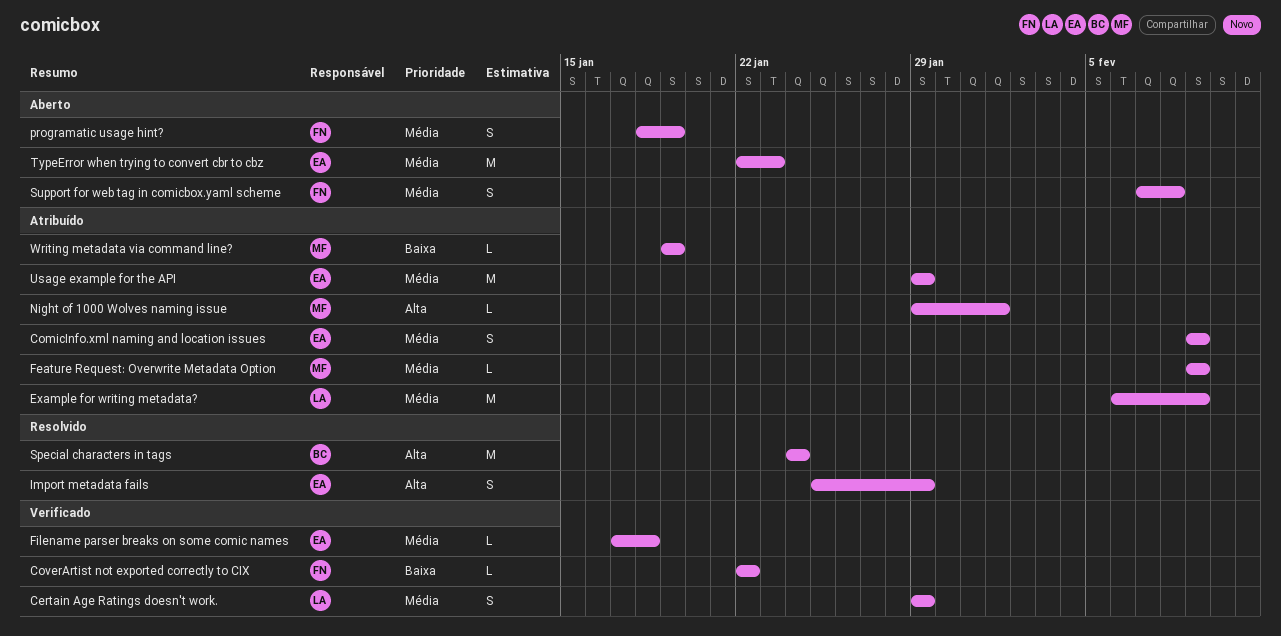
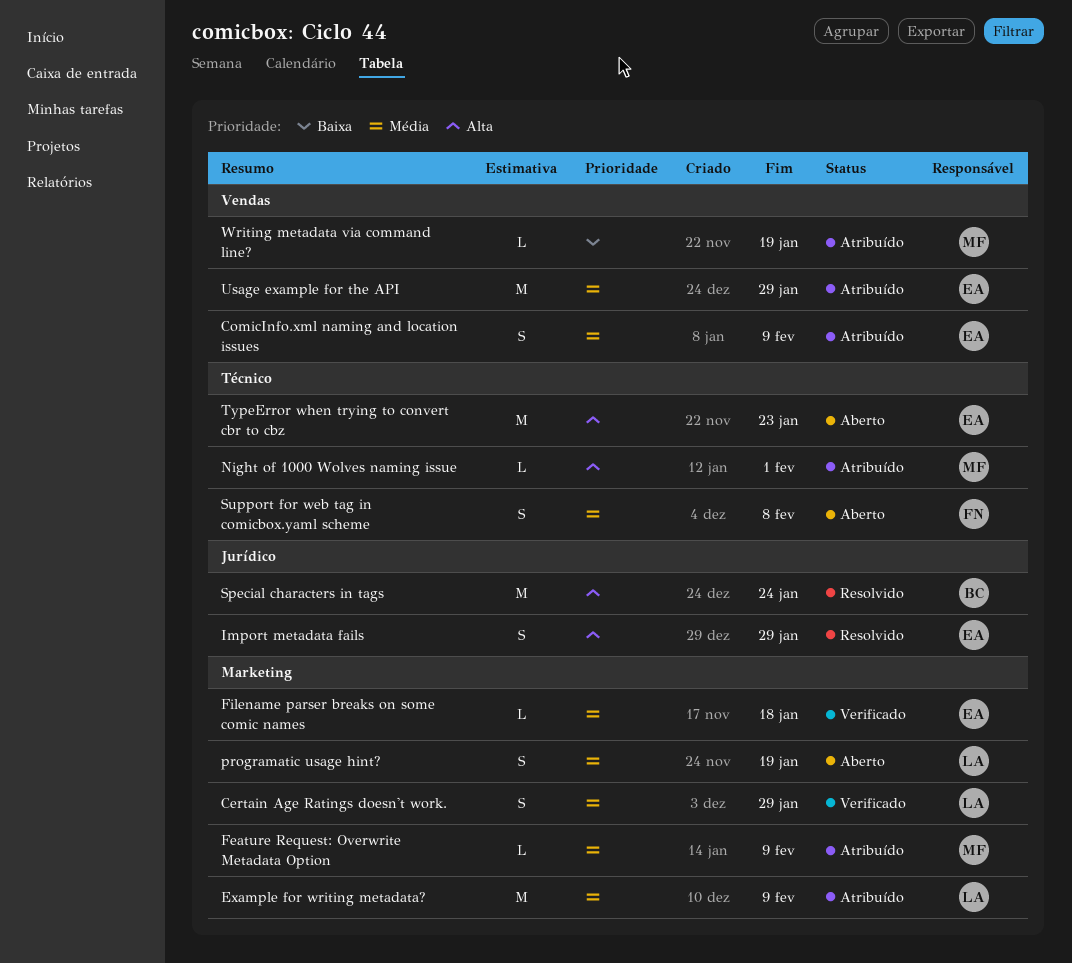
CoverArtist not exported correctly to CIX: present -> none
programatic usage hint?, owner: FN -> LA
TypeError when trying to convert cbr to cbz, priority: Média -> Alta

